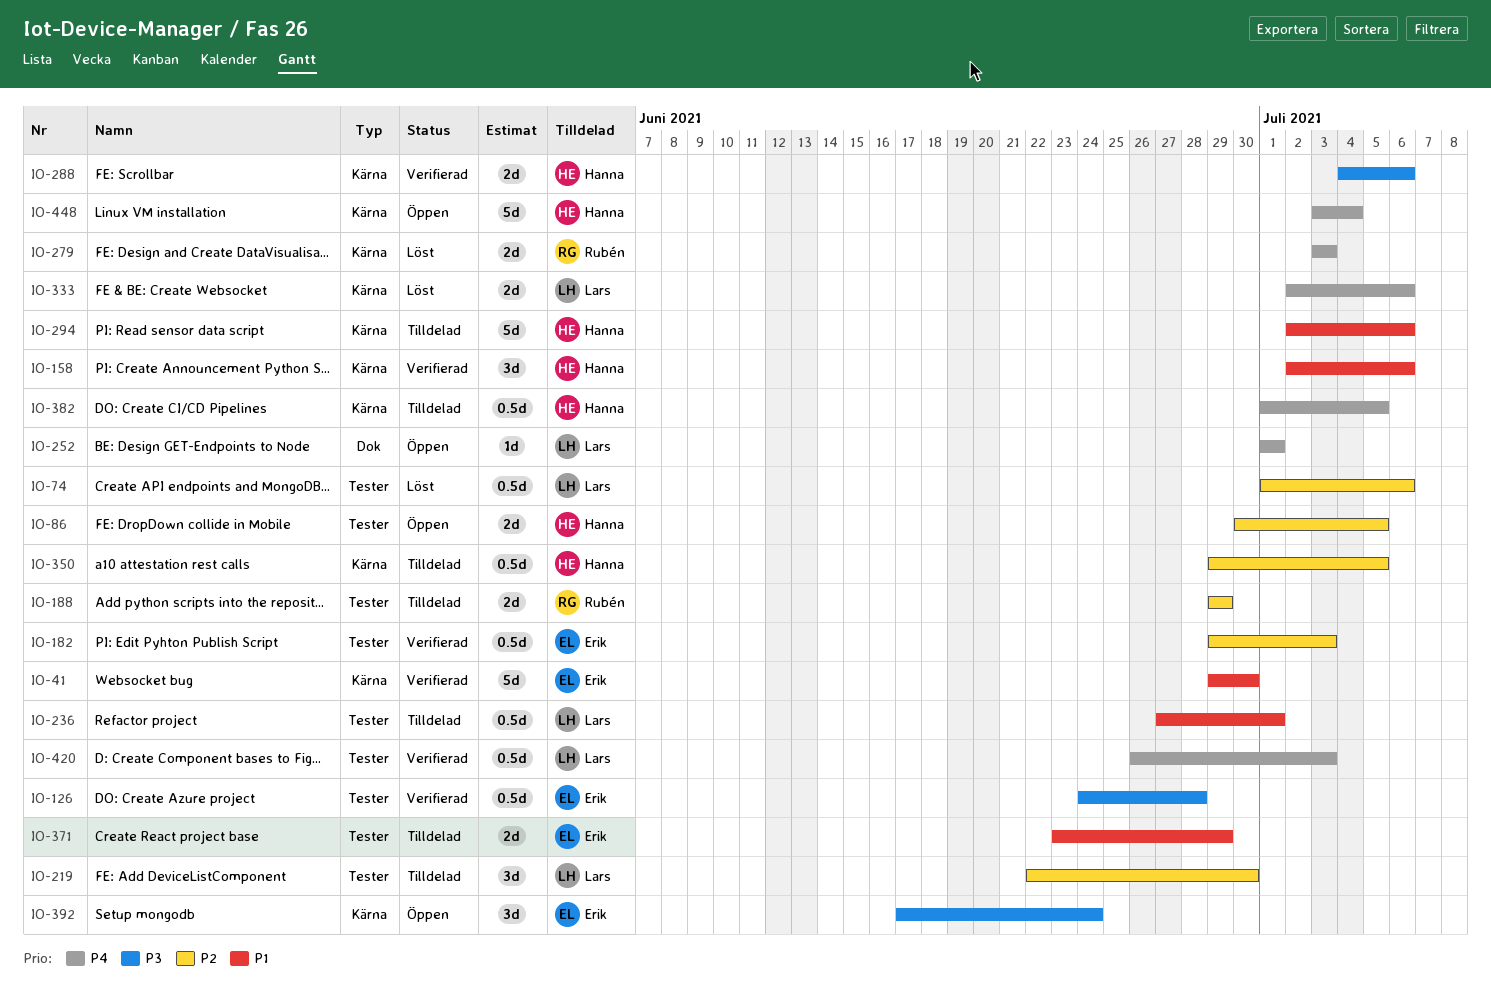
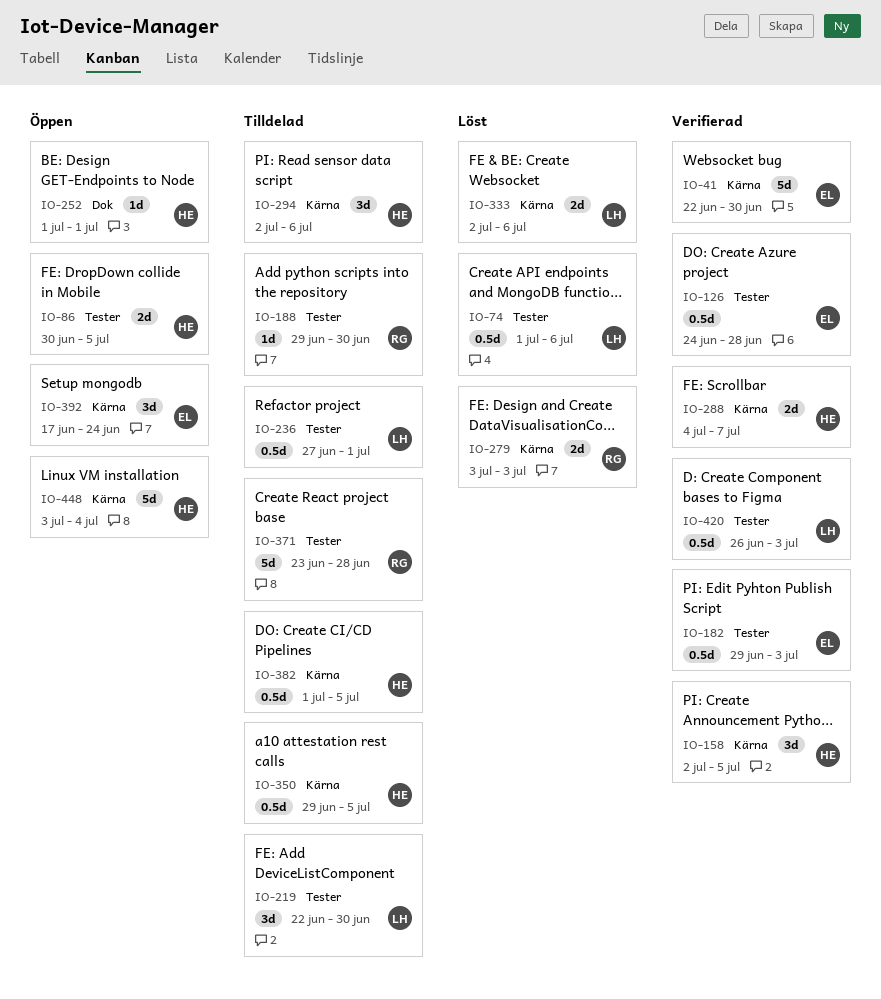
IO-41, start: Jun 29 -> Jun 22
IO-158, due: Jul 6 -> Jul 5
IO-188, estimate: 2d -> 1d
IO-188, due: Jun 29 -> Jun 30
IO-252, owner: Lars -> Hanna
IO-288, due: Jul 6 -> Jul 7
IO-294, estimate: 5d -> 3d
IO-371, owner: Erik -> Rubén
IO-371, estimate: 2d -> 5d
IO-371, due: Jun 29 -> Jun 28

